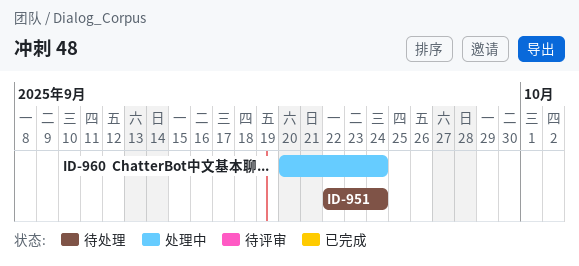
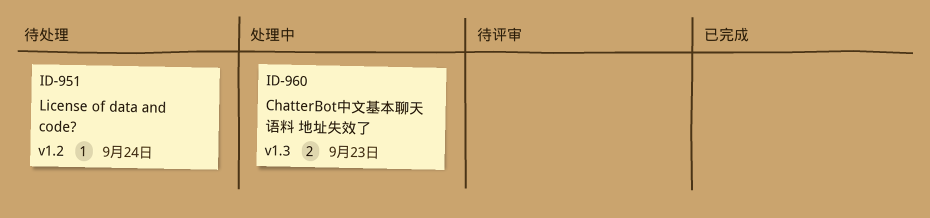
ID-960, due: Sep 24 -> Sep 23

